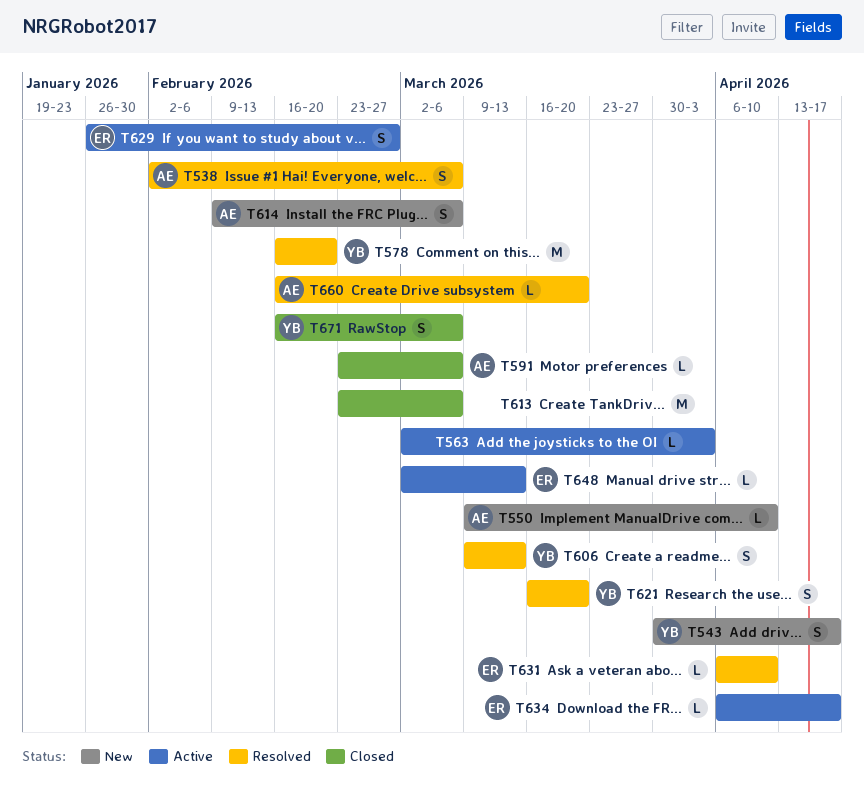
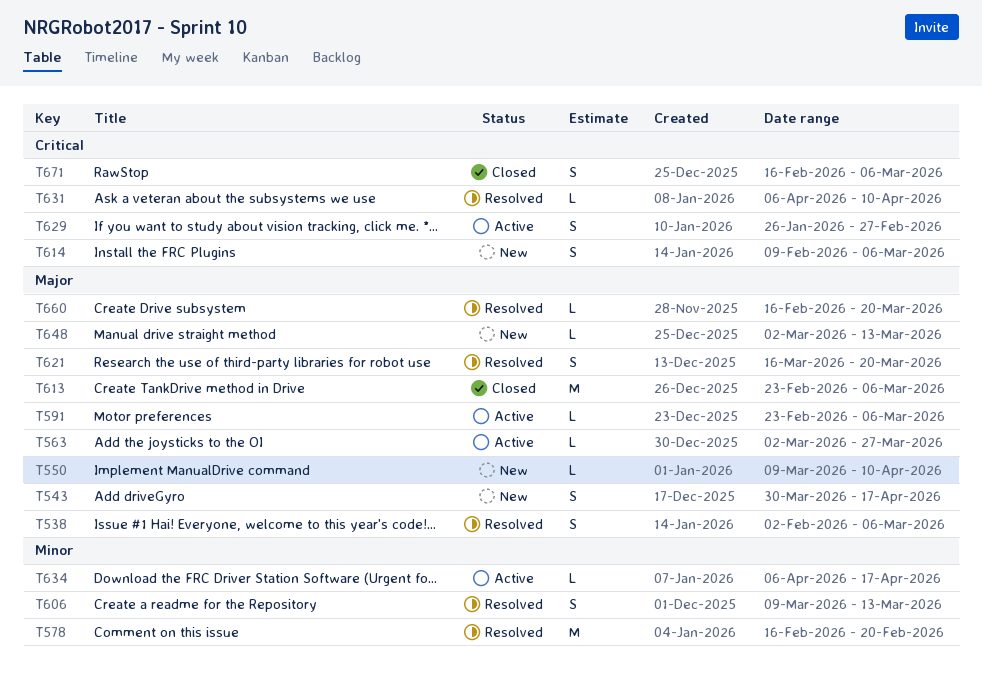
T563, due: Apr 3 -> Mar 27
T591, status: Closed -> Active
T648, status: Active -> New

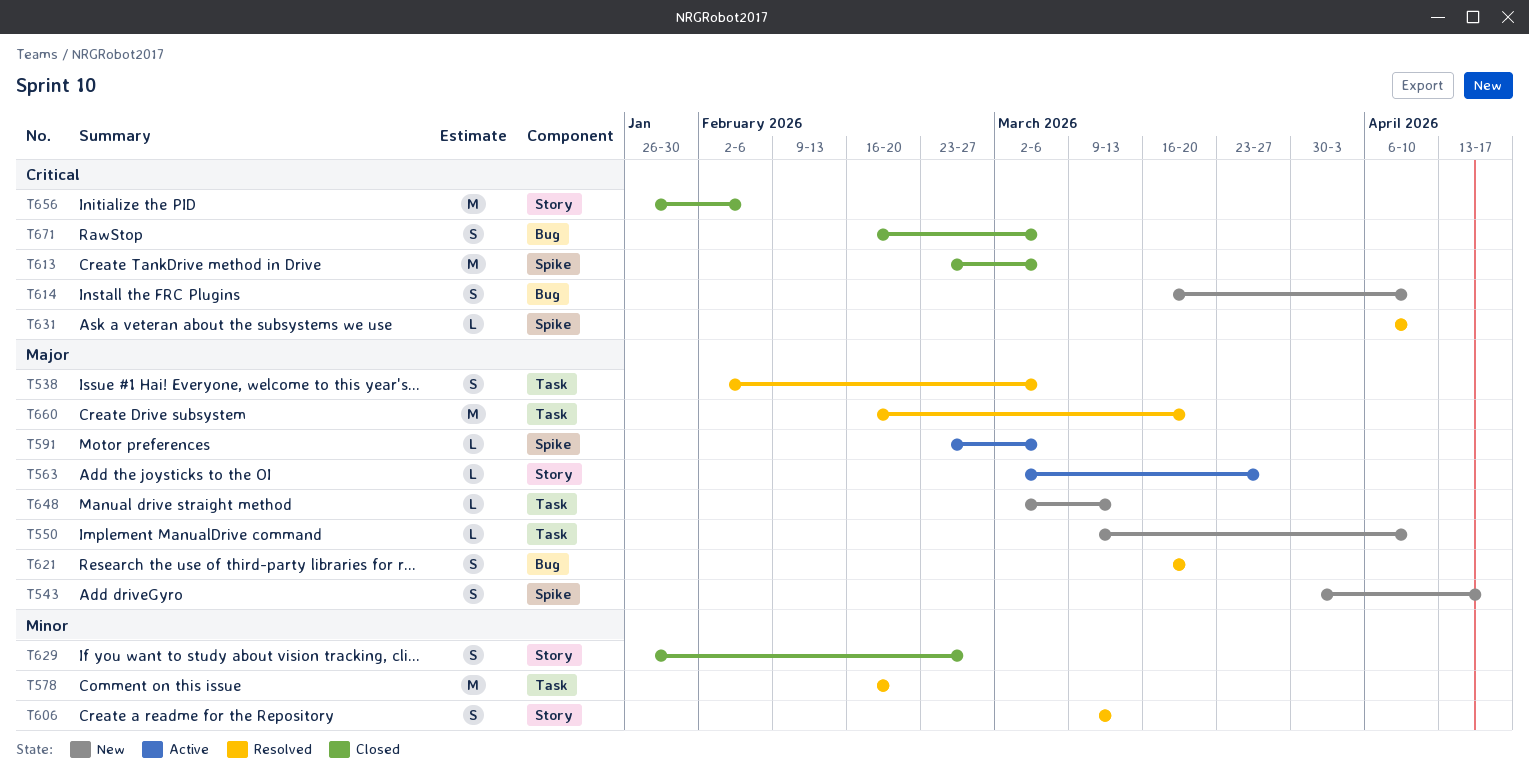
T613, priority: Major -> Critical
T614, start: Feb 9 -> Mar 16
T614, due: Mar 6 -> Apr 10
T629, status: Active -> Closed
T629, priority: Critical -> Minor
T634: present -> none
T656: none -> present
T660, estimate: L -> M

